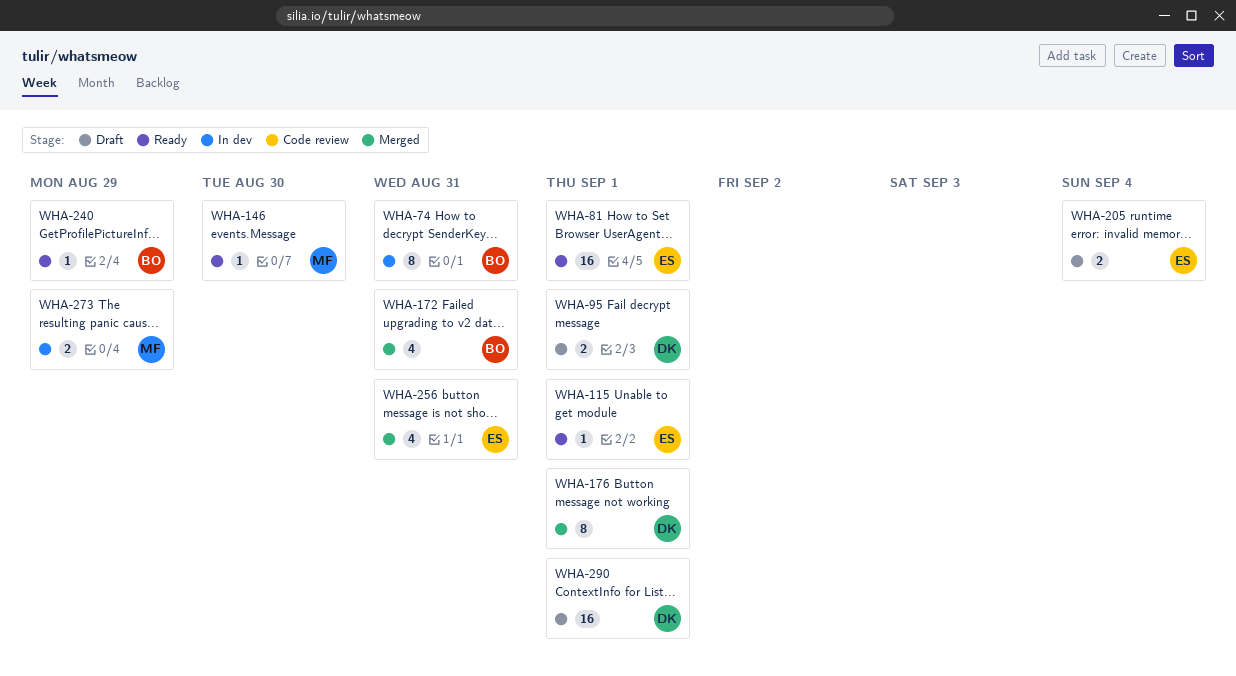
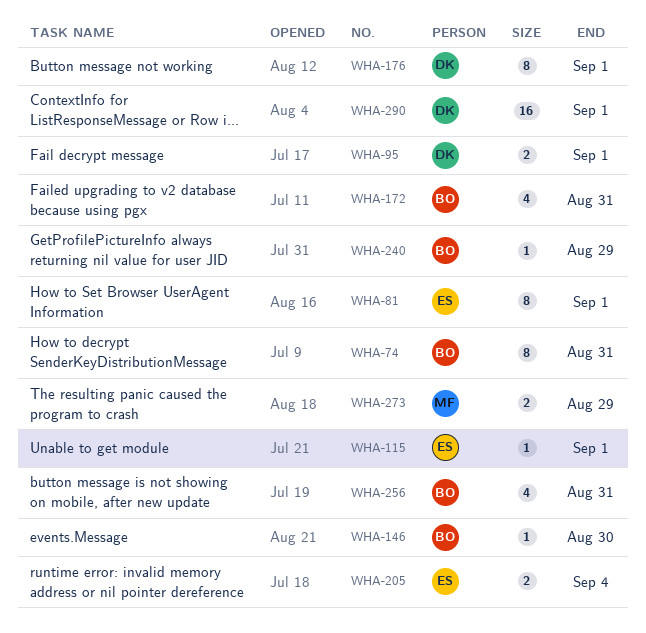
WHA-81, estimate: 16 -> 8
WHA-146, owner: MF -> BO
WHA-256, owner: ES -> BO

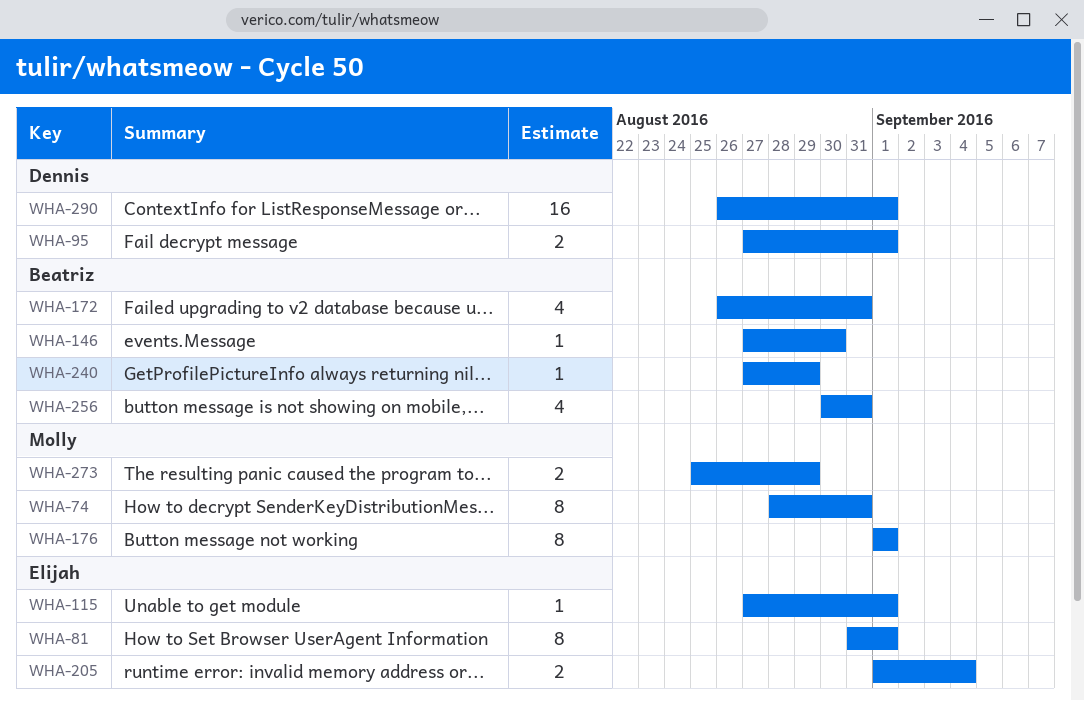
WHA-74, owner: Beatriz -> Molly
WHA-176, owner: Dennis -> Molly

